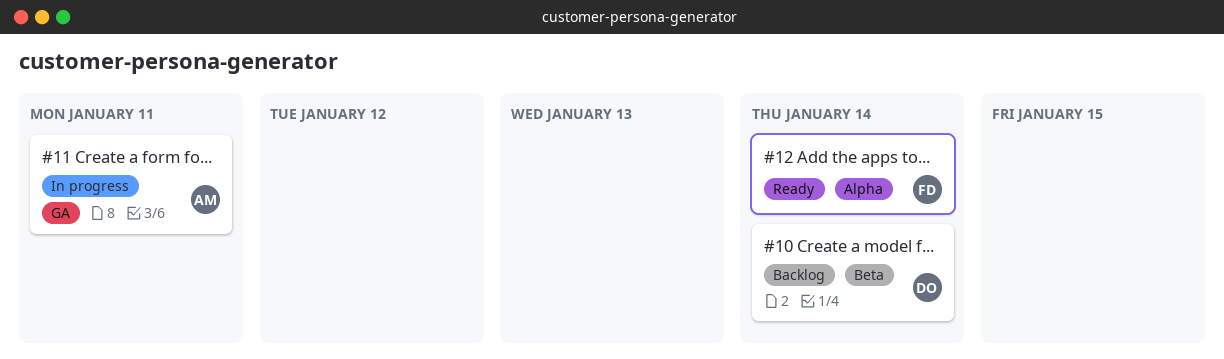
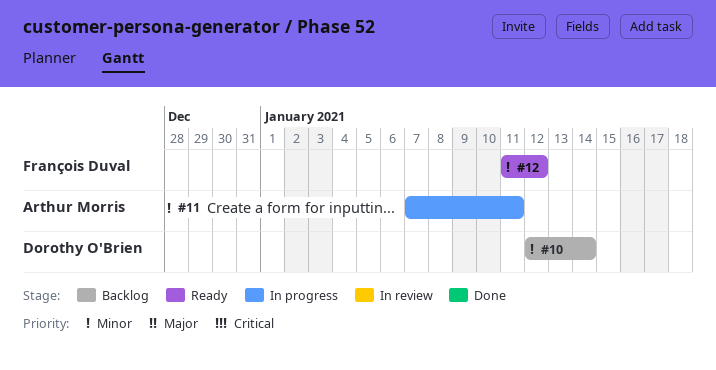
#12, due: Jan 14 -> Jan 12

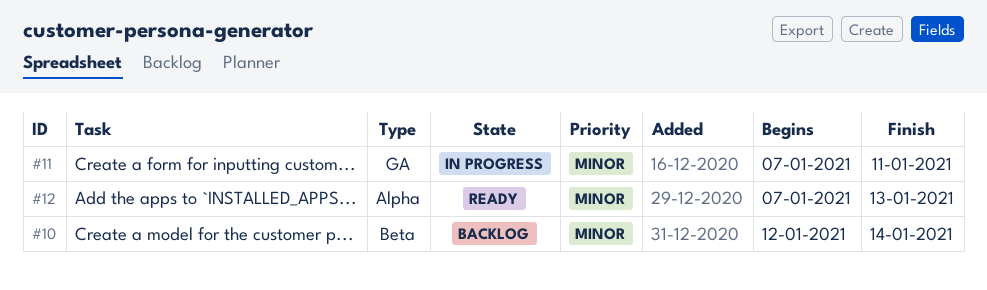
#12, start: Jan 11 -> Jan 7
#12, due: Jan 12 -> Jan 13

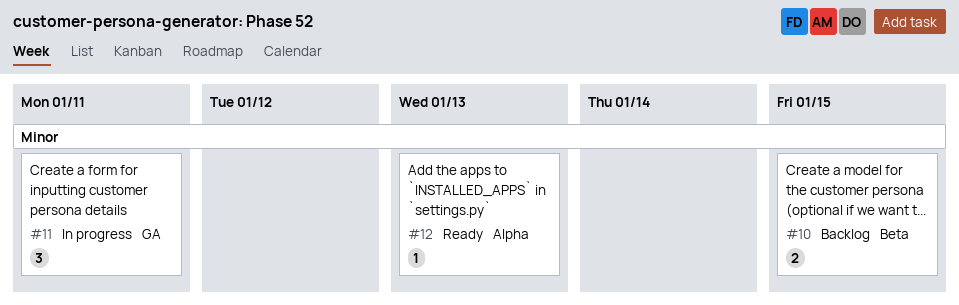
#10, due: Jan 14 -> Jan 15

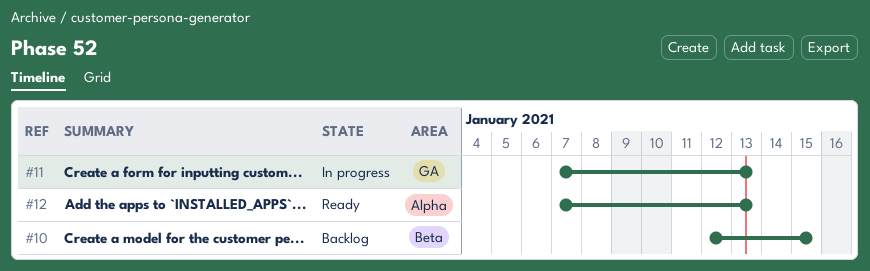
#11, due: Jan 11 -> Jan 13

